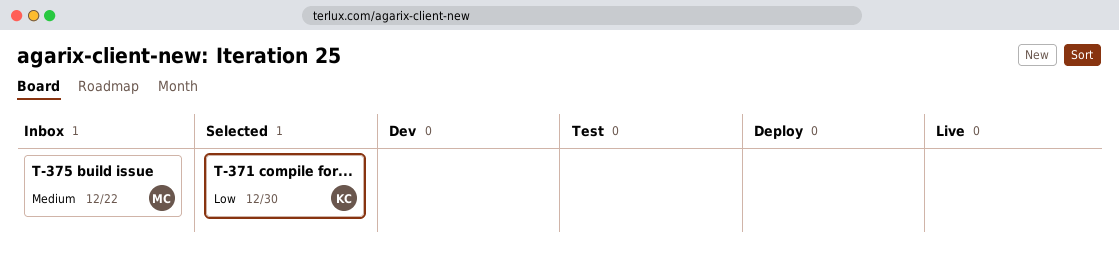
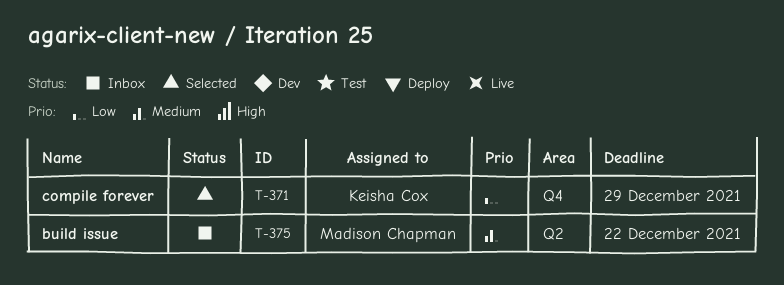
T-371, due: Dec 30 -> Dec 29

